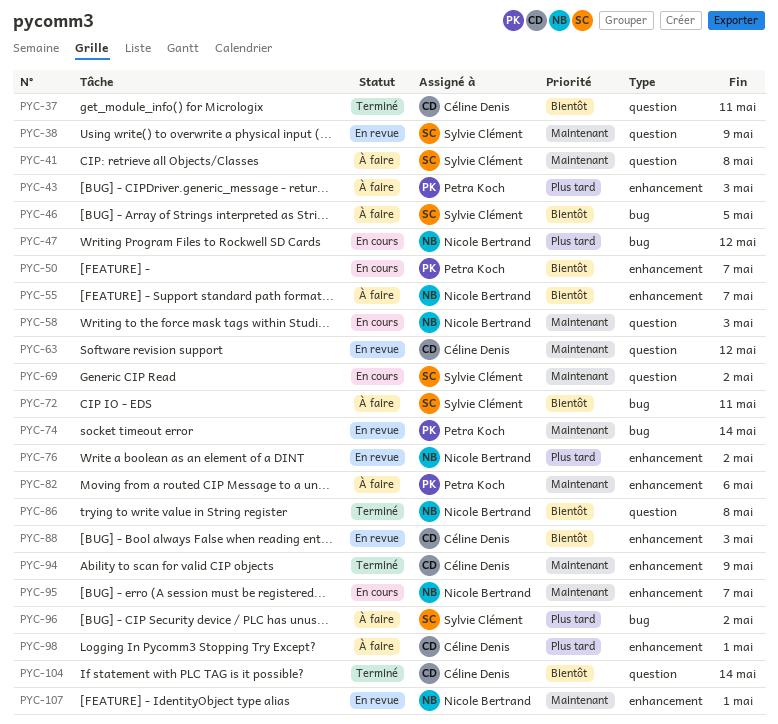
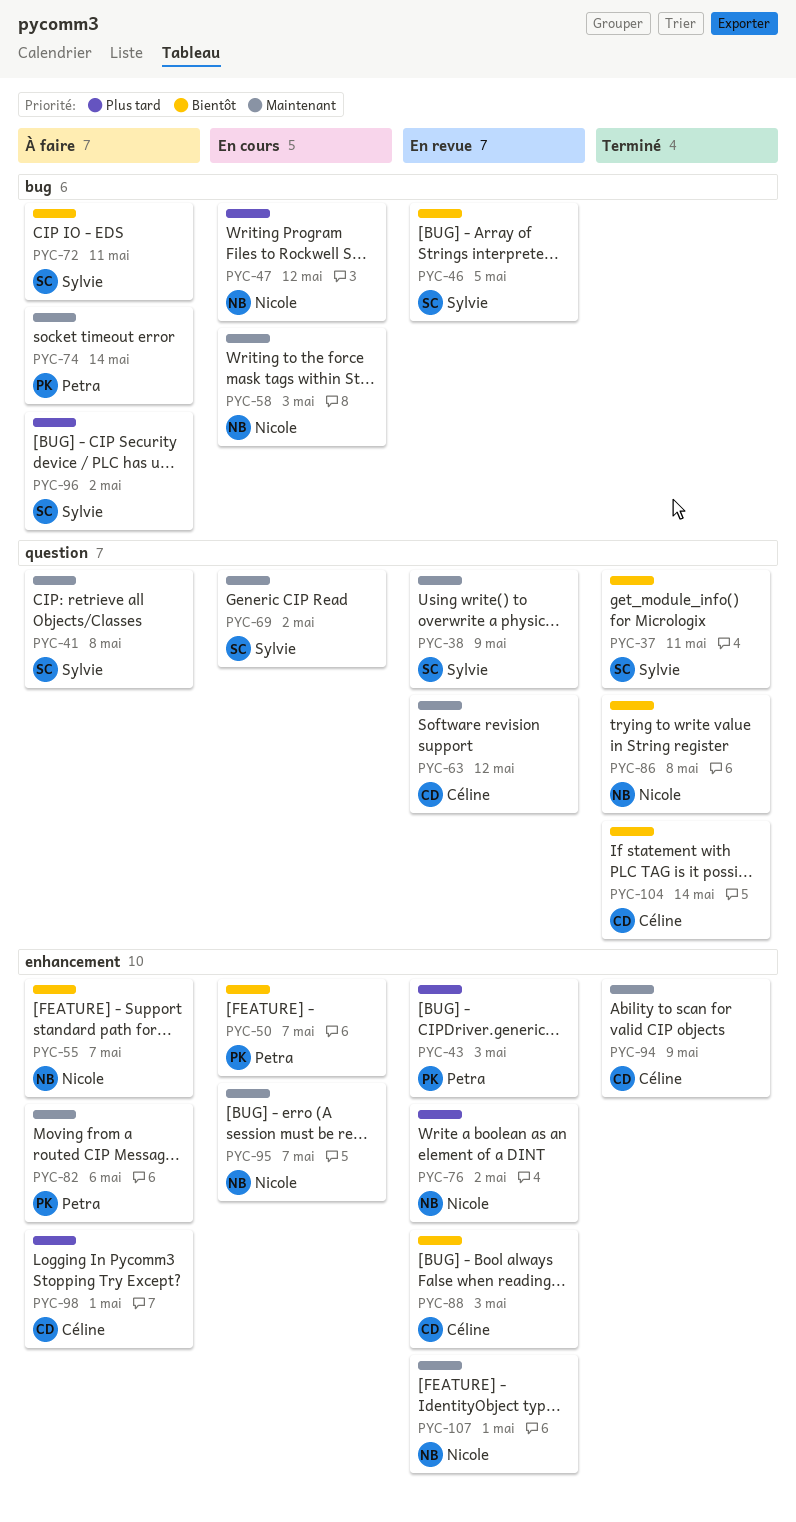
PYC-37, owner: Céline Denis -> Sylvie Clément
PYC-43, status: À faire -> En revue
PYC-46, status: À faire -> En revue
PYC-58, label: question -> bug
PYC-74, status: En revue -> À faire

